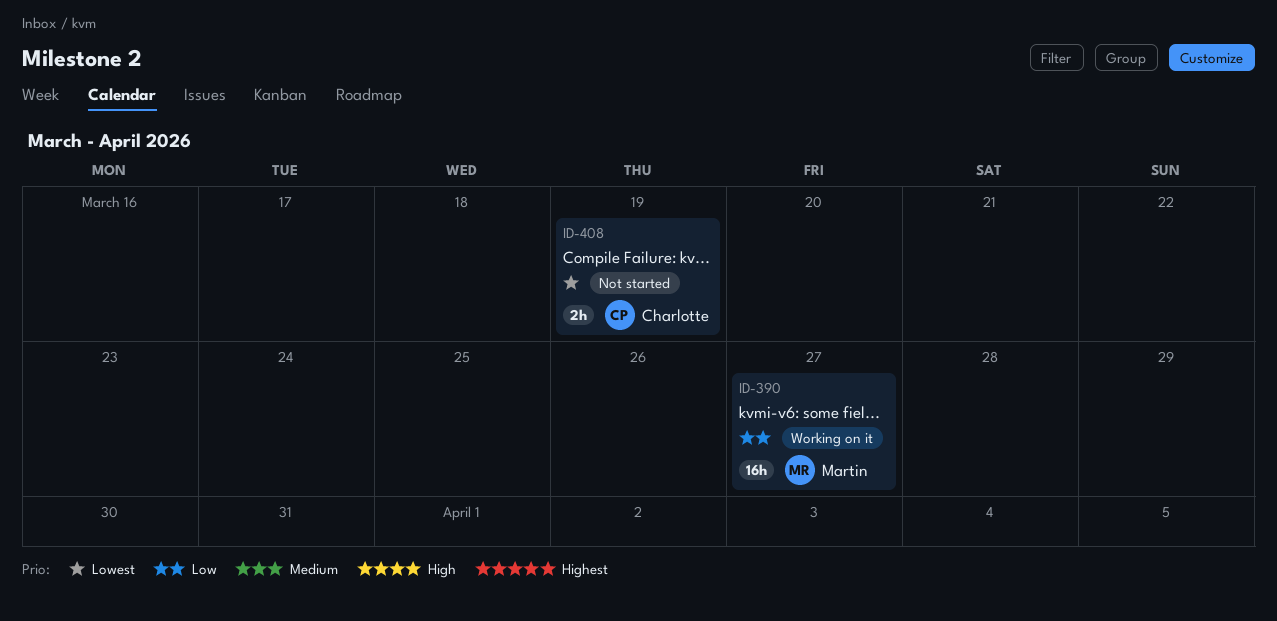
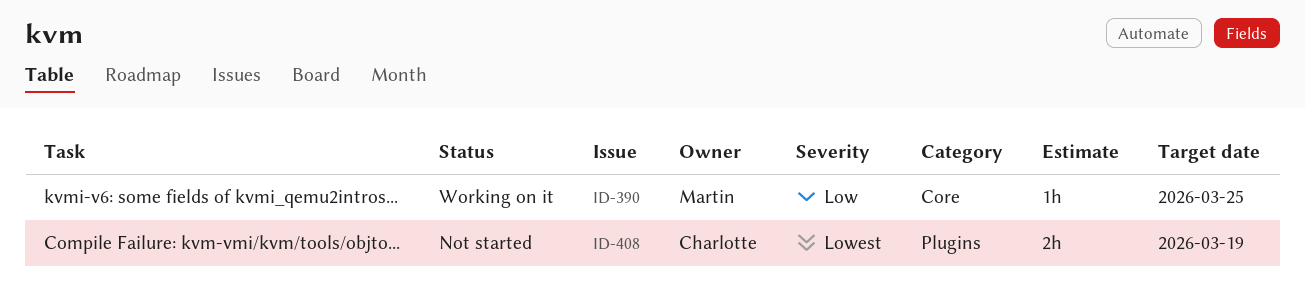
ID-390, estimate: 16h -> 1h
ID-390, due: Mar 27 -> Mar 25

